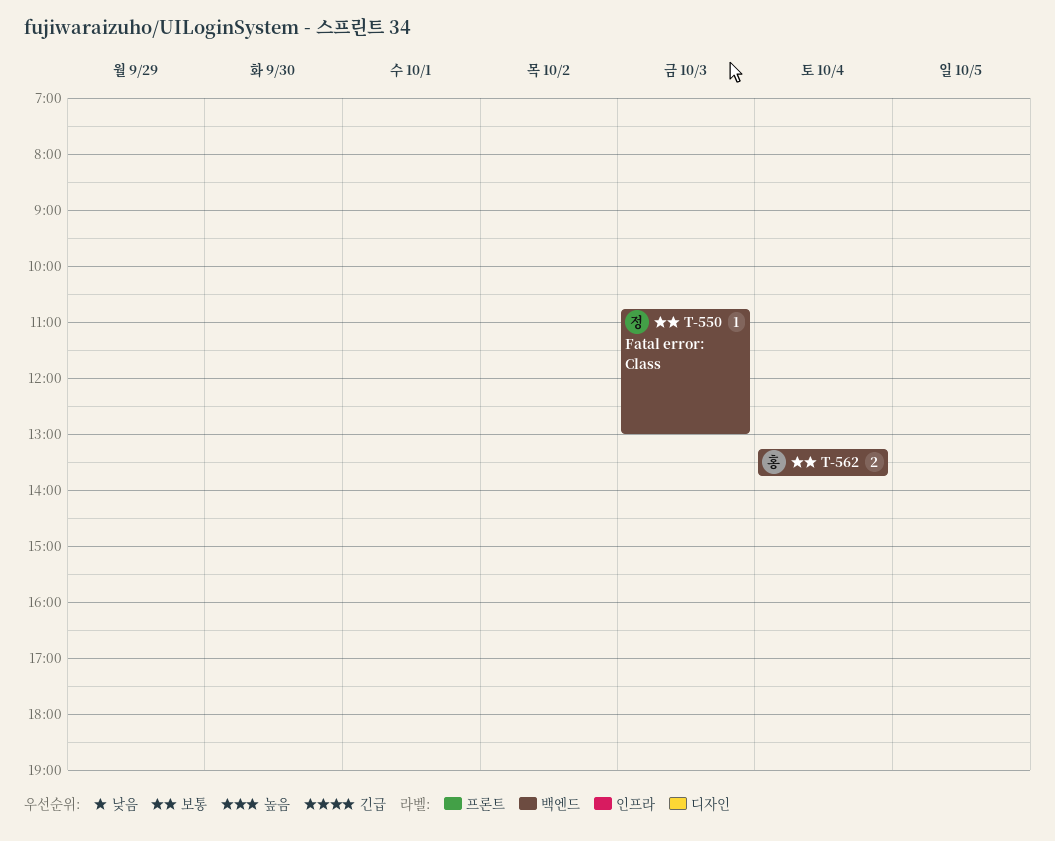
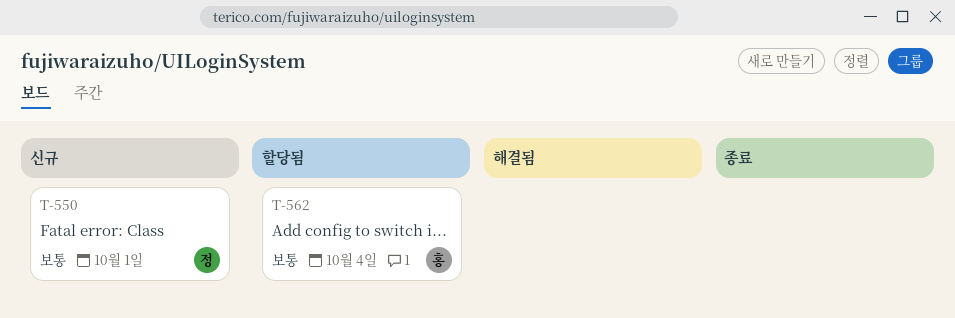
T-550, day: Oct 3 -> Oct 1

